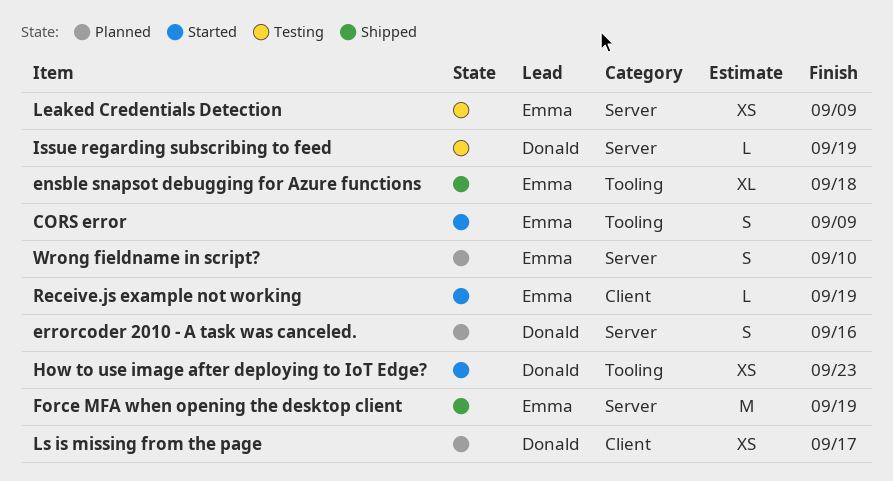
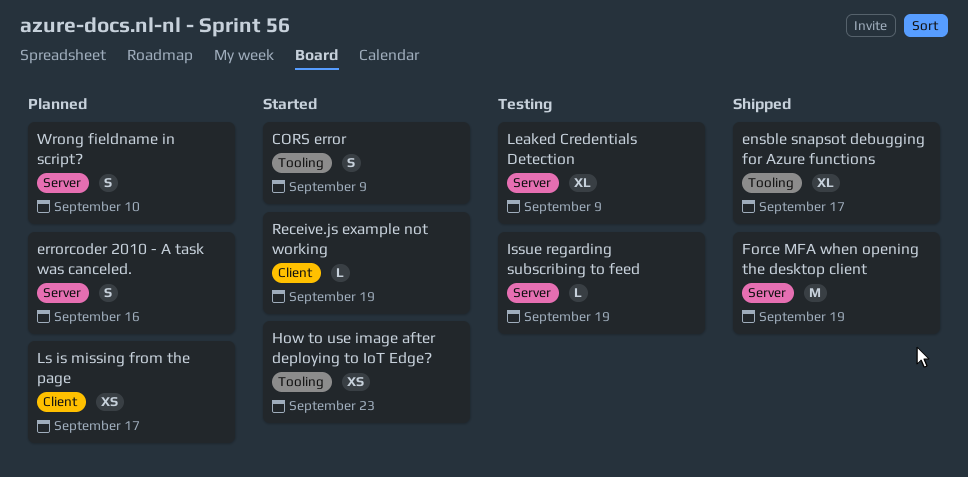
ensble snapsot debugging for Azure functions, due: Sep 18 -> Sep 17
Leaked Credentials Detection, estimate: XS -> XL

